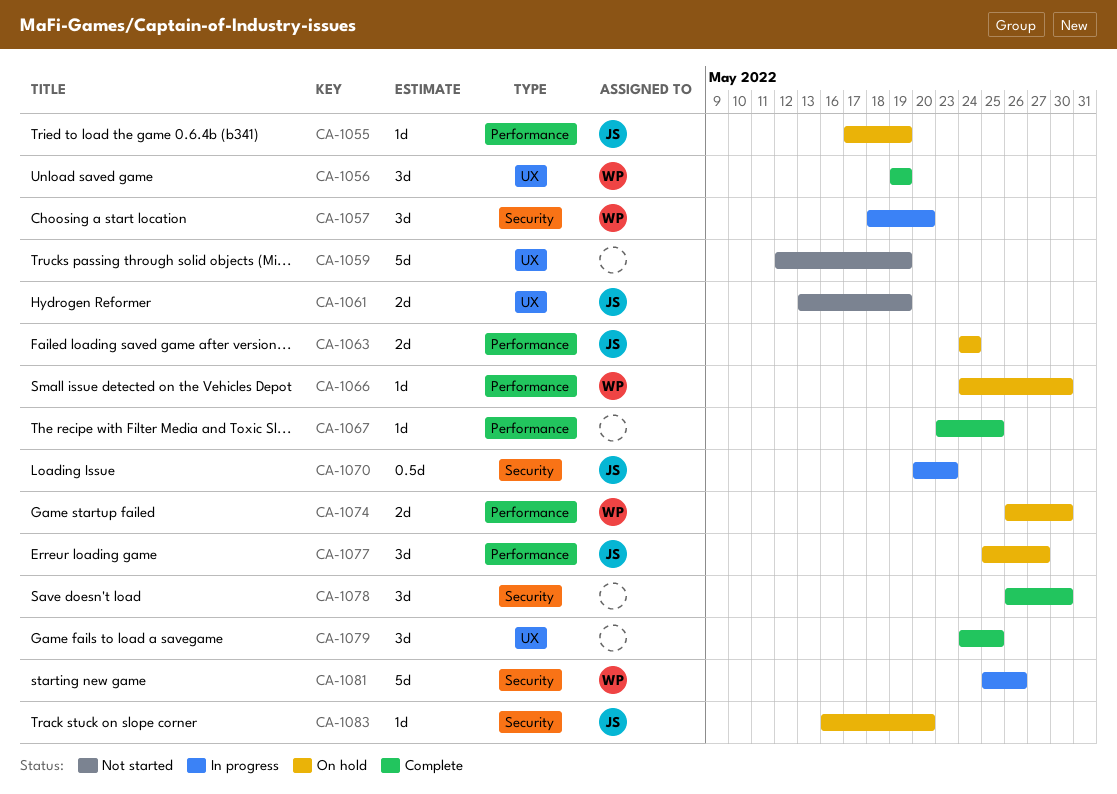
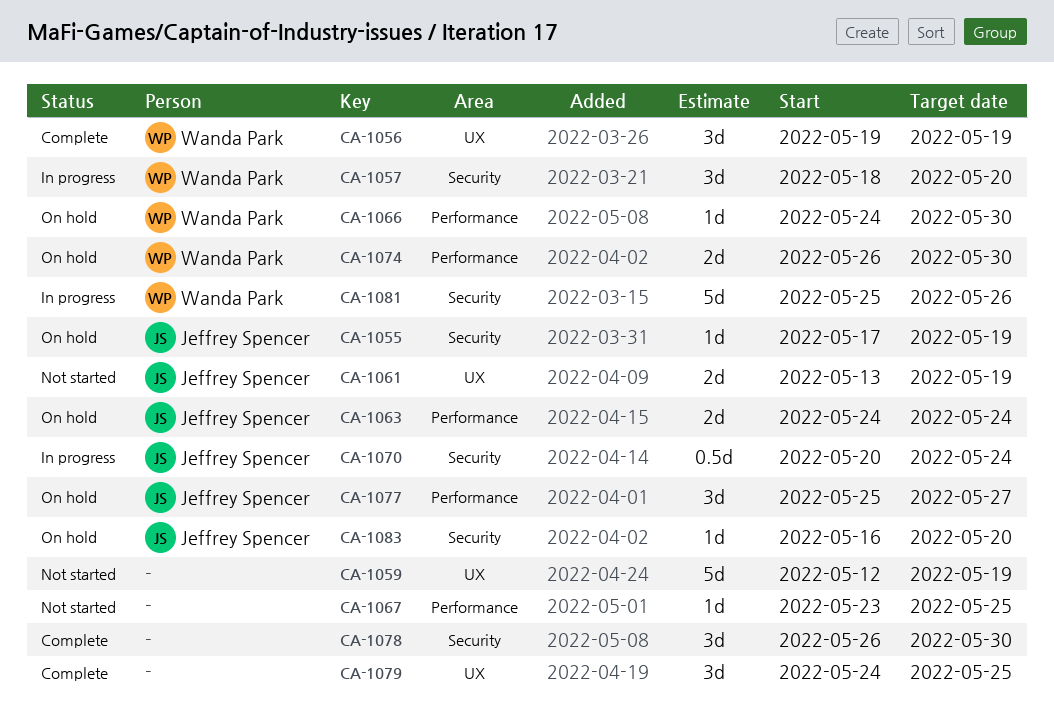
CA-1055, label: Performance -> Security
CA-1067, status: Complete -> Not started
CA-1070, due: May 23 -> May 24

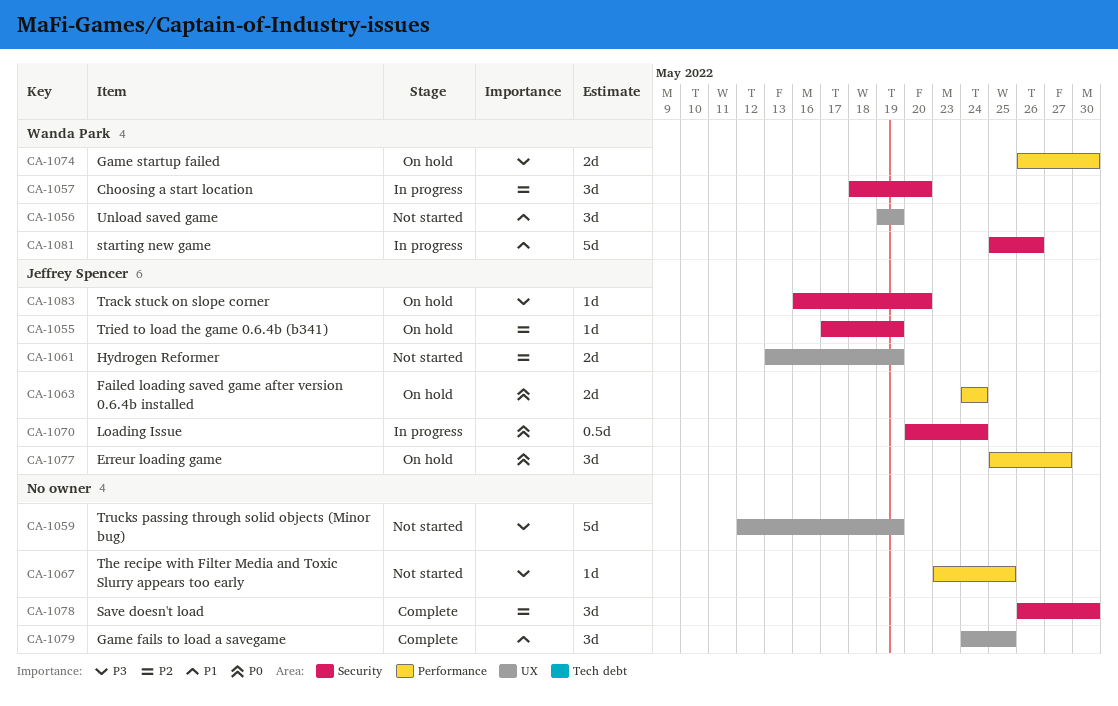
CA-1056, status: Complete -> Not started
CA-1066: present -> none

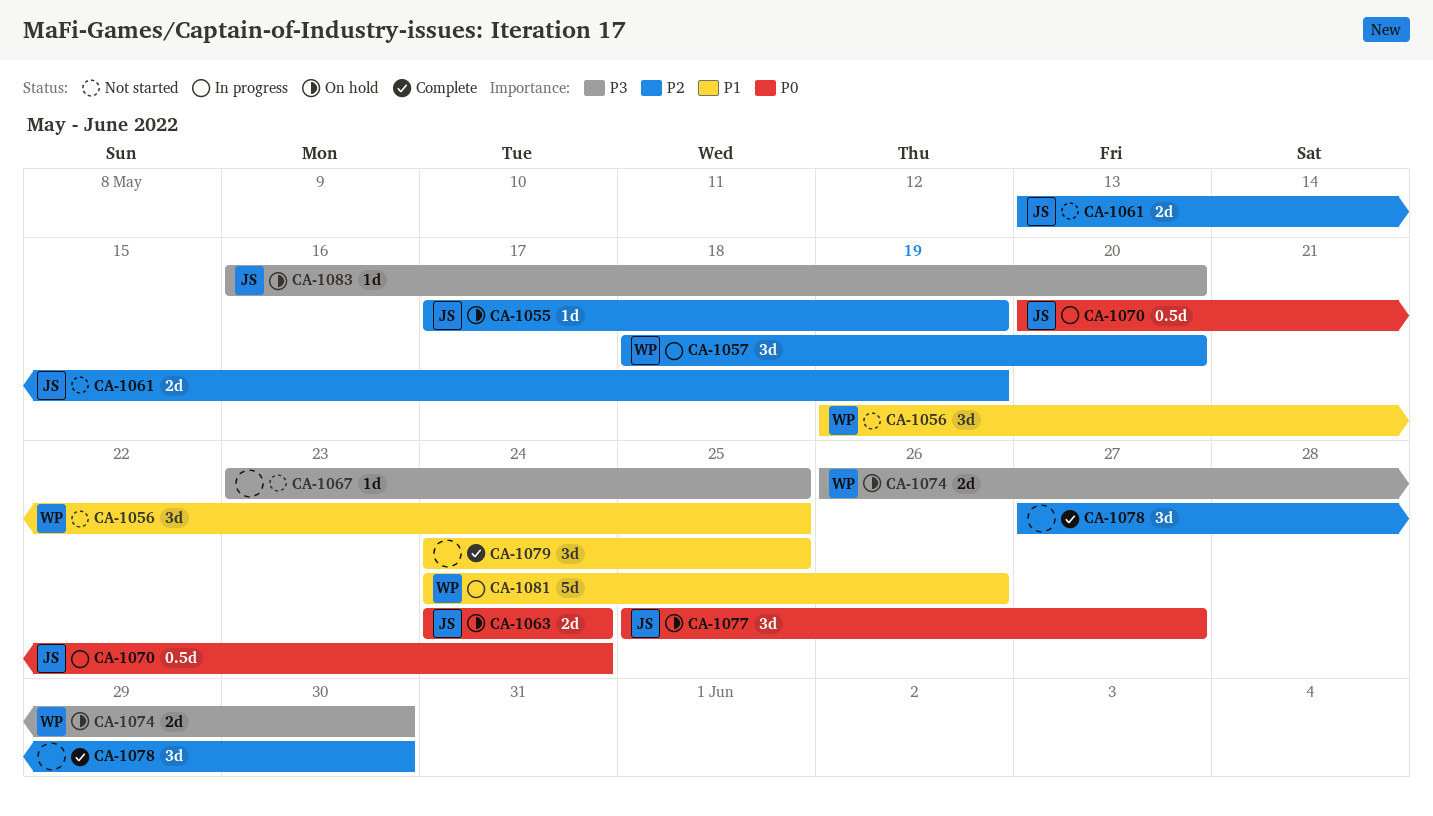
CA-1056, due: May 19 -> May 25
CA-1059: present -> none
CA-1078, start: May 26 -> May 27
CA-1081, start: May 25 -> May 24

